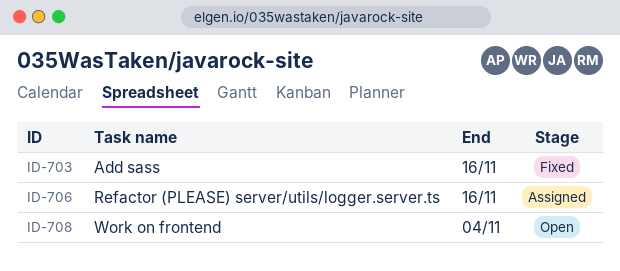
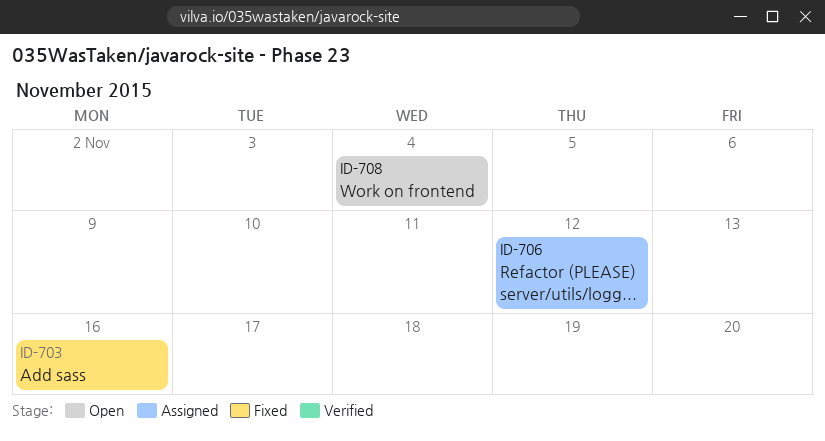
ID-706, due: Nov 16 -> Nov 12

